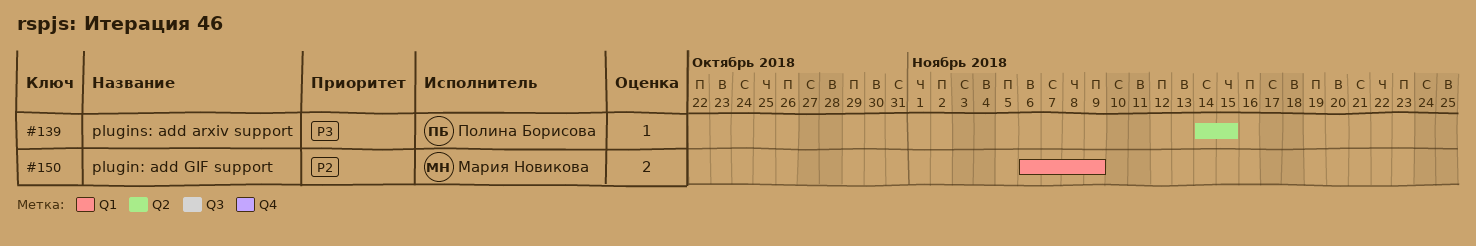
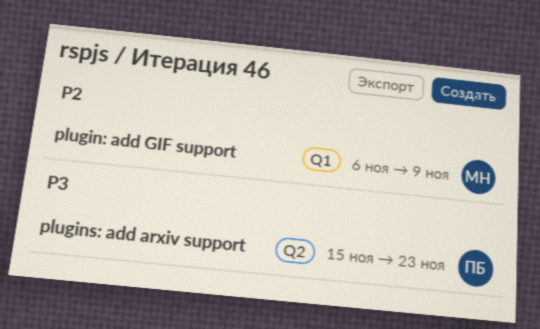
plugins: add arxiv support, start: Nov 14 -> Nov 15
plugins: add arxiv support, due: Nov 15 -> Nov 23

